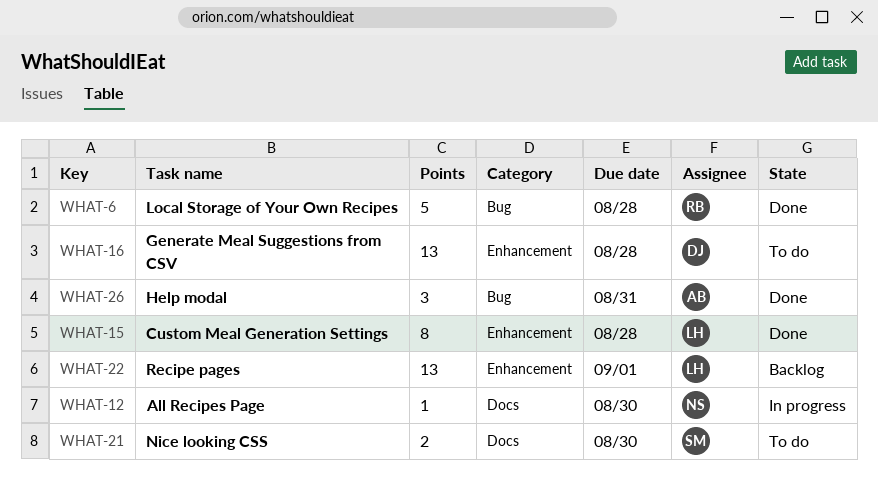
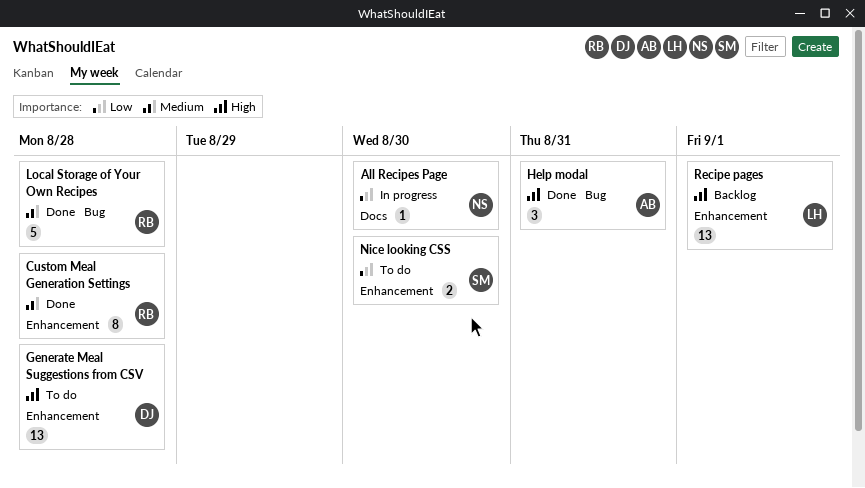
Custom Meal Generation Settings, owner: LH -> RB
Nice looking CSS, label: Docs -> Enhancement

